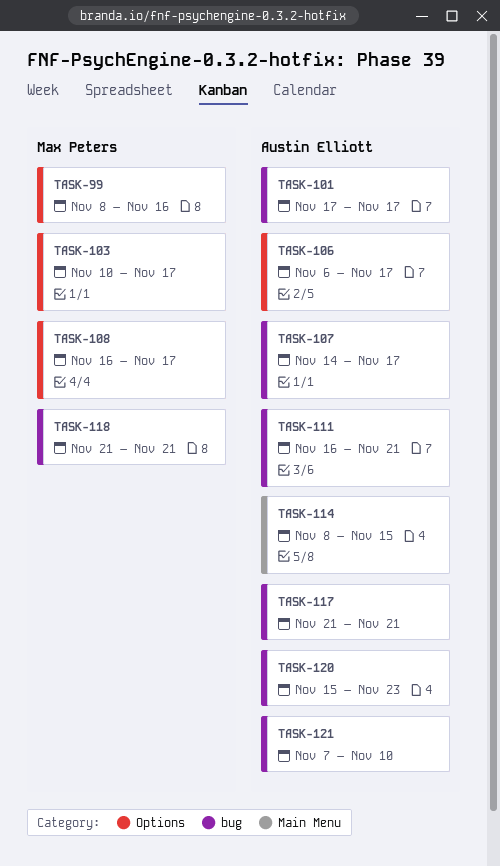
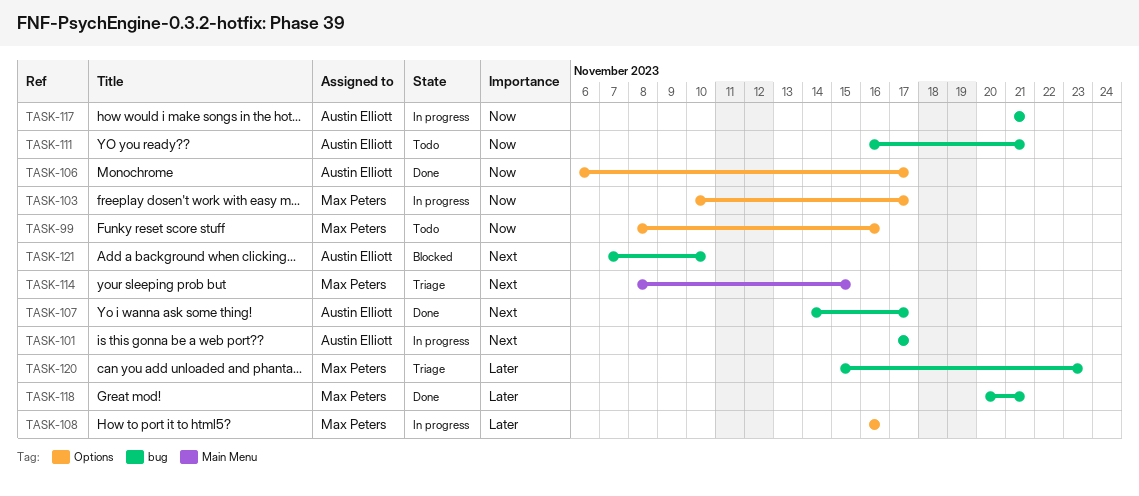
TASK-108, due: Nov 17 -> Nov 16
TASK-114, owner: Austin Elliott -> Max Peters
TASK-118, start: Nov 21 -> Nov 20
TASK-120, owner: Austin Elliott -> Max Peters

